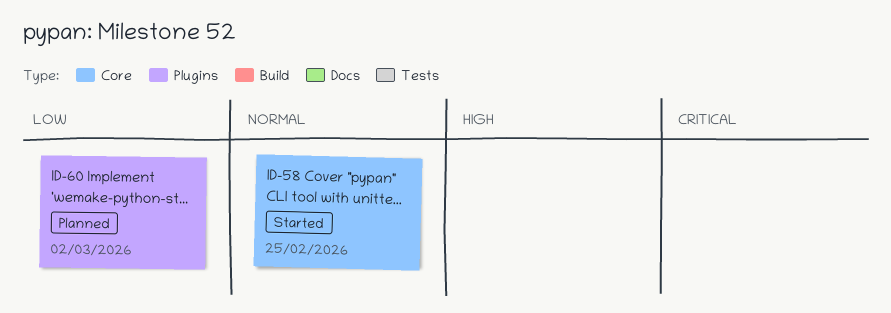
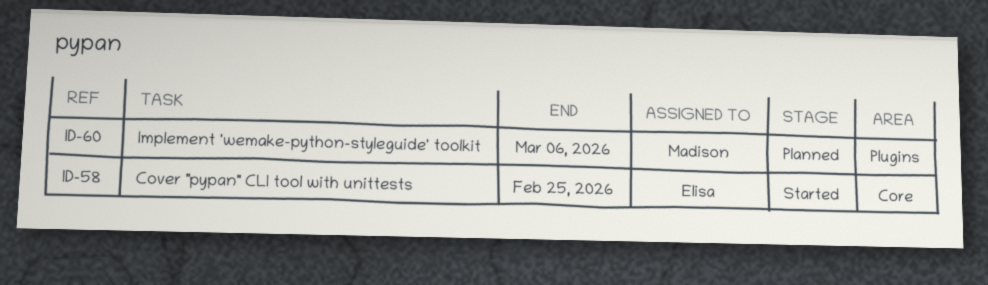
ID-60, due: Mar 2 -> Mar 6

